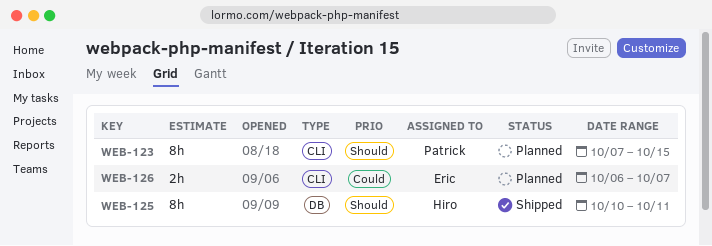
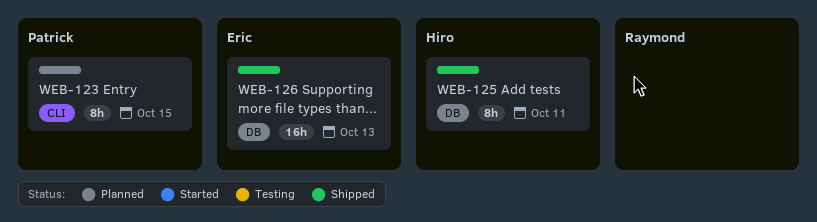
WEB-126, status: Planned -> Shipped
WEB-126, label: CLI -> DB
WEB-126, estimate: 2h -> 16h
WEB-126, due: Oct 7 -> Oct 13

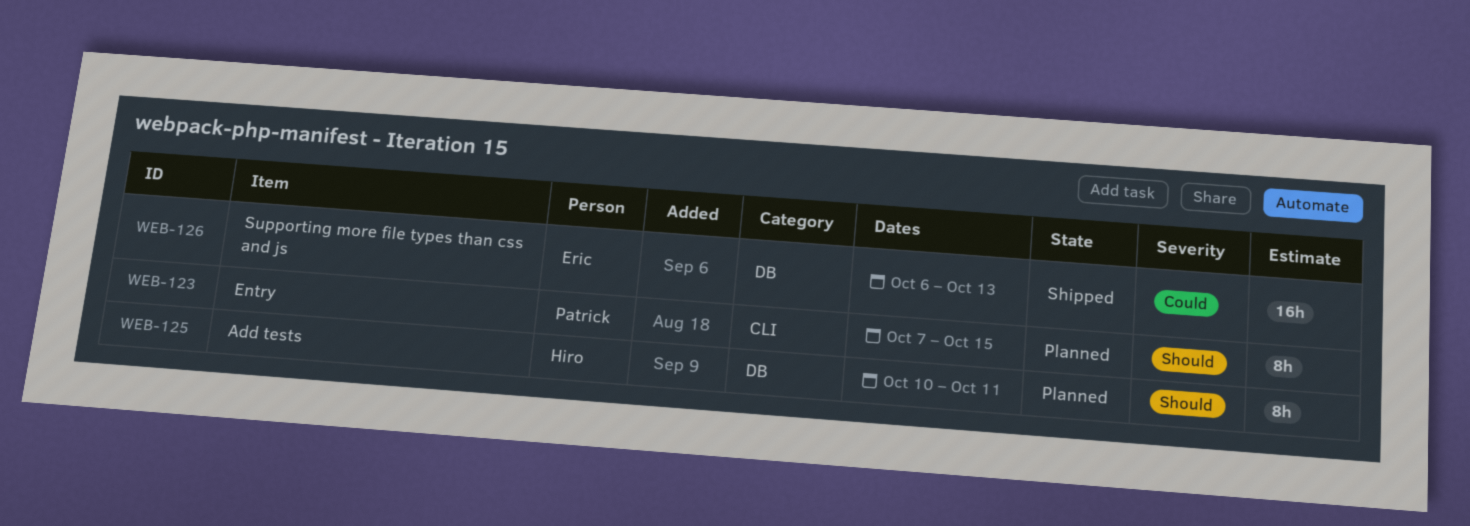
WEB-125, status: Shipped -> Planned

